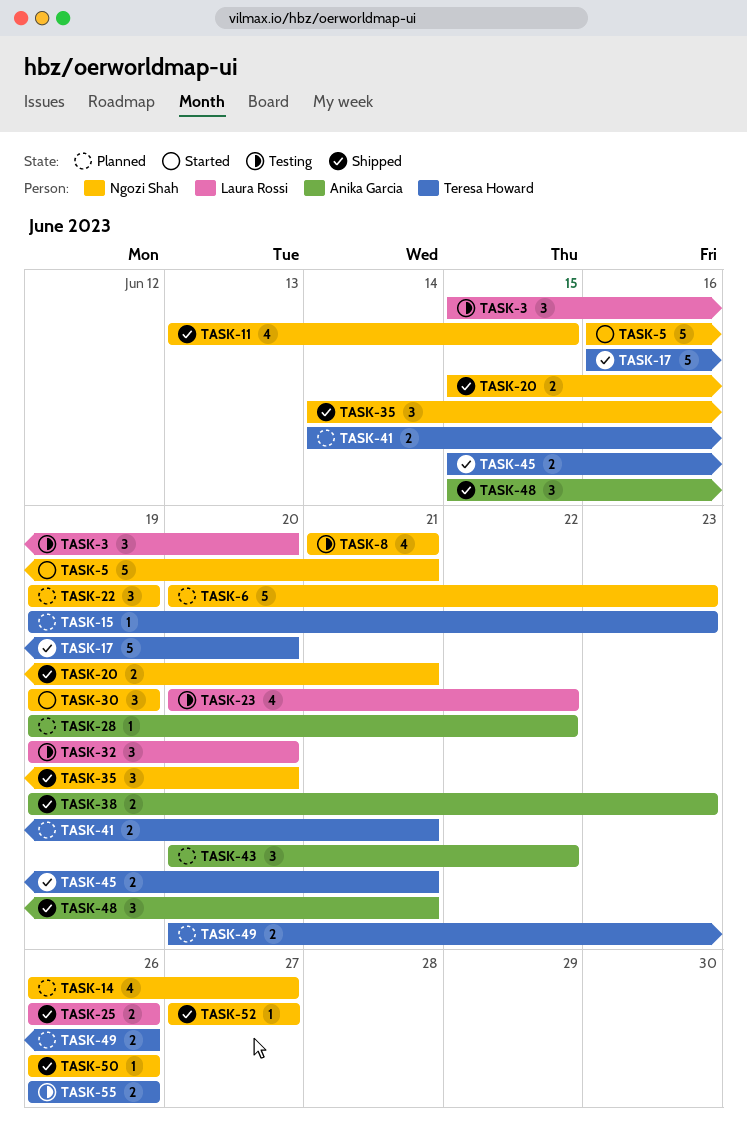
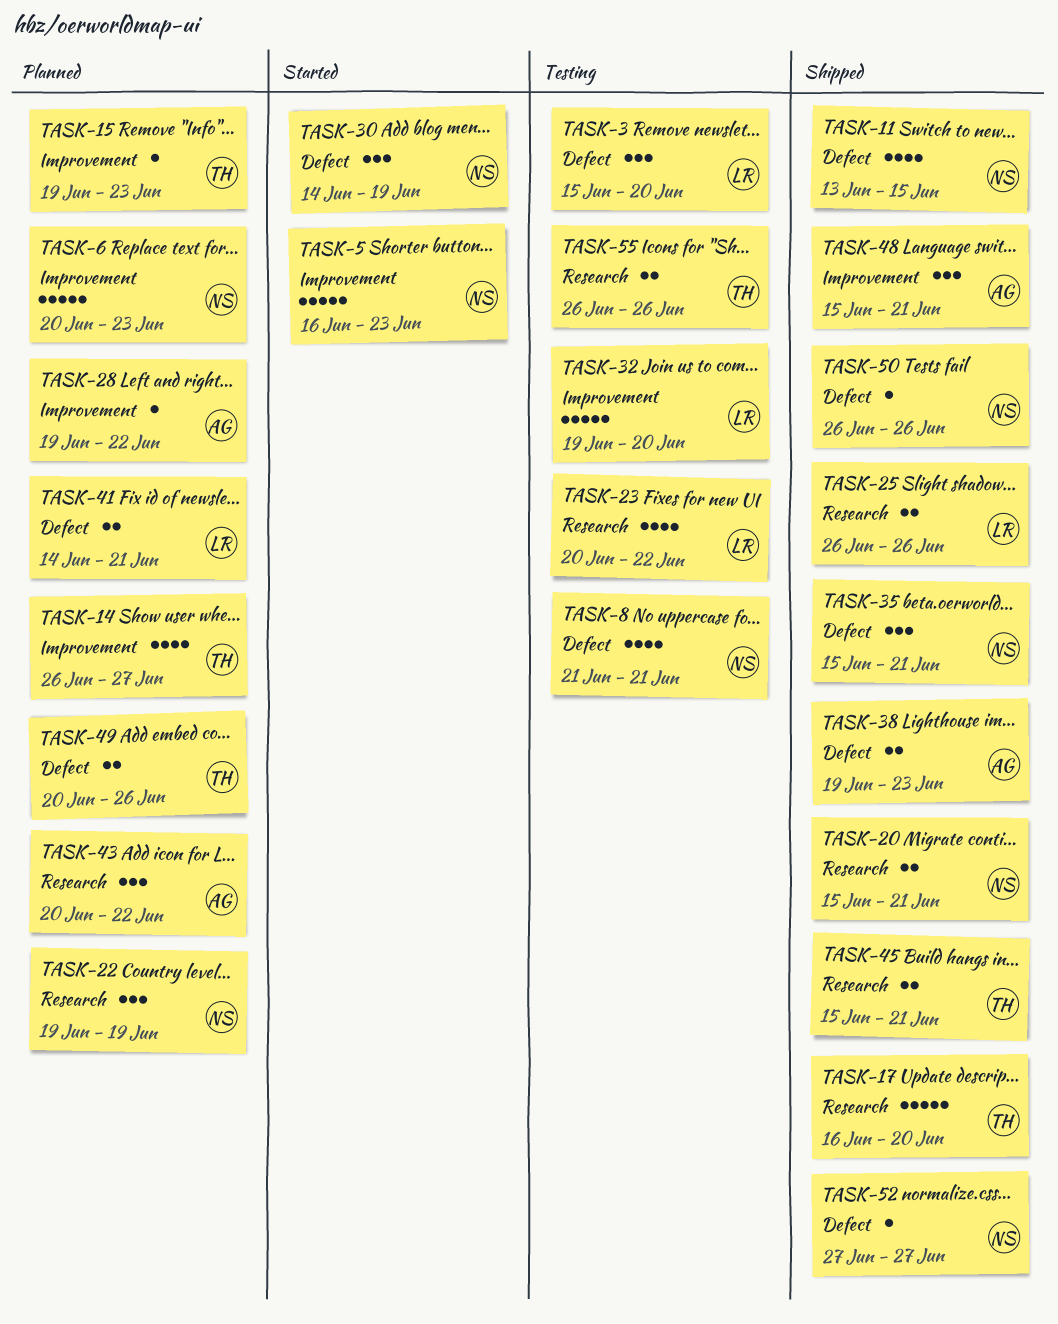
TASK-5, due: Jun 21 -> Jun 23
TASK-14, owner: Ngozi Shah -> Teresa Howard
TASK-30, start: Jun 19 -> Jun 14
TASK-32, estimate: 3 -> 5
TASK-35, start: Jun 14 -> Jun 15
TASK-35, due: Jun 20 -> Jun 21
TASK-41, owner: Teresa Howard -> Laura Rossi

